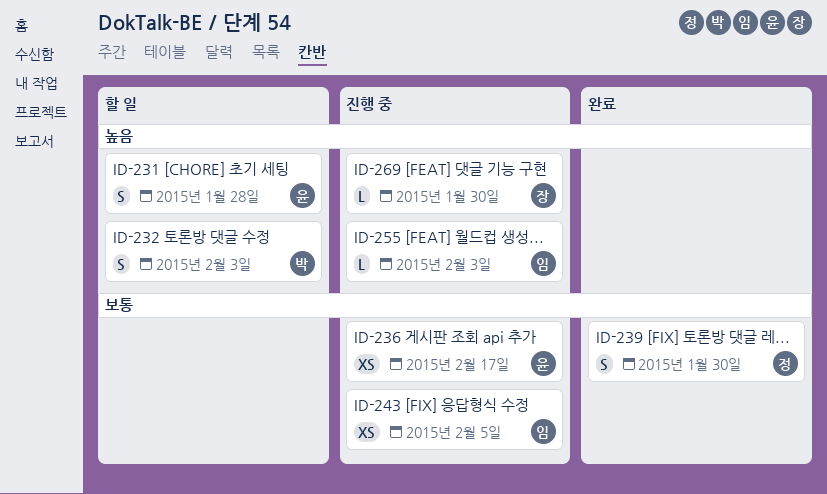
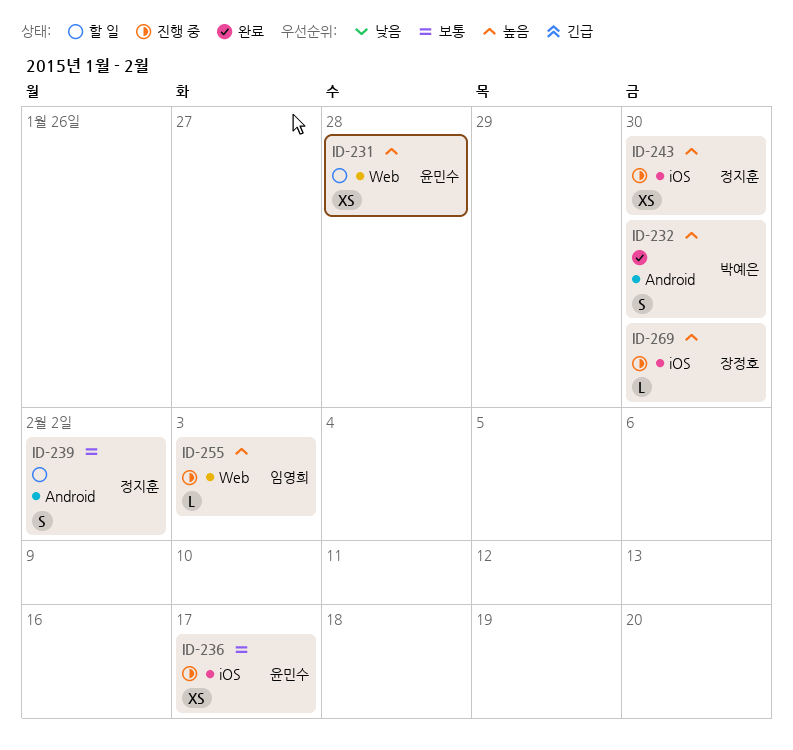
ID-231, estimate: S -> XS
ID-232, status: 할 일 -> 완료
ID-232, due: Feb 3 -> Jan 30
ID-239, status: 완료 -> 할 일
ID-239, due: Jan 30 -> Feb 2
ID-243, owner: 임영희 -> 정지훈
ID-243, priority: 보통 -> 높음
ID-243, due: Feb 5 -> Jan 30

